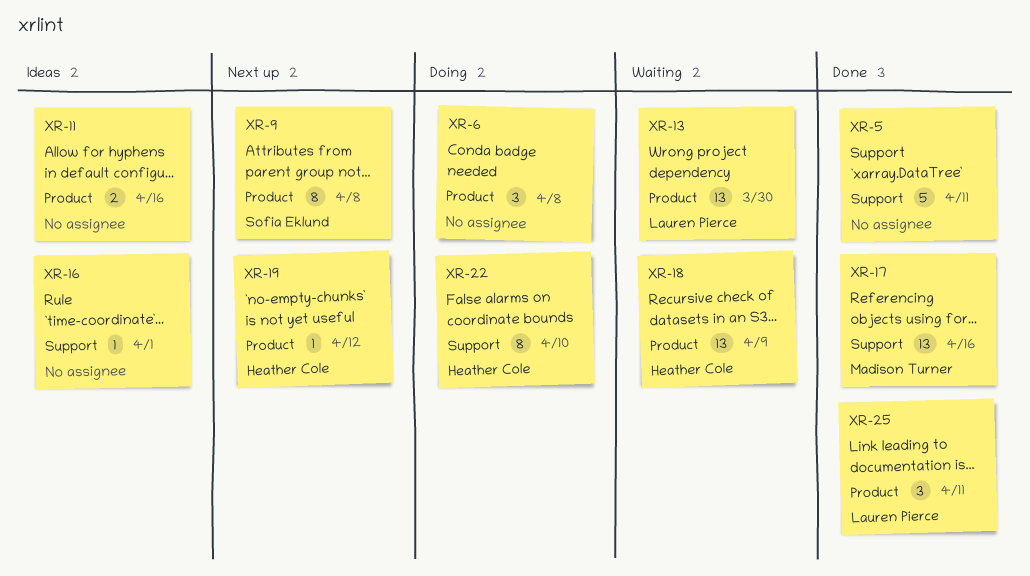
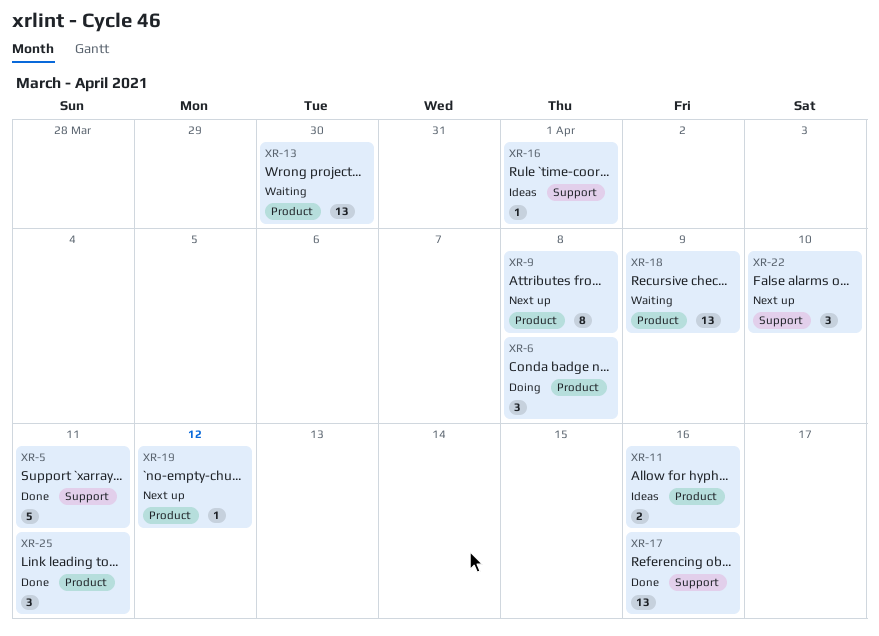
XR-22, status: Doing -> Next up
XR-22, estimate: 8 -> 3

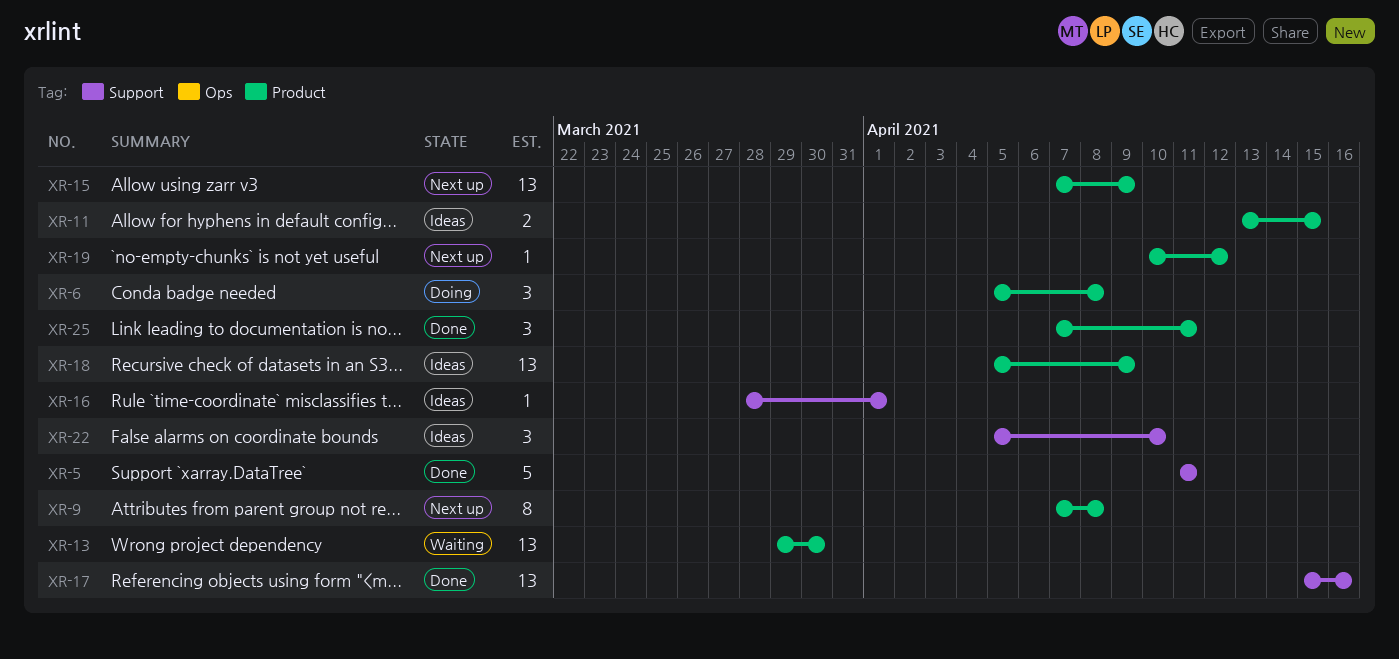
XR-11, due: Apr 16 -> Apr 15
XR-15: none -> present
XR-18, status: Waiting -> Ideas
XR-22, status: Next up -> Ideas

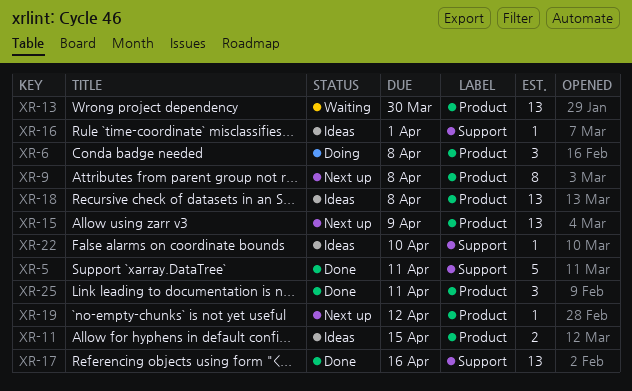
XR-18, due: Apr 9 -> Apr 8
XR-22, estimate: 3 -> 1

